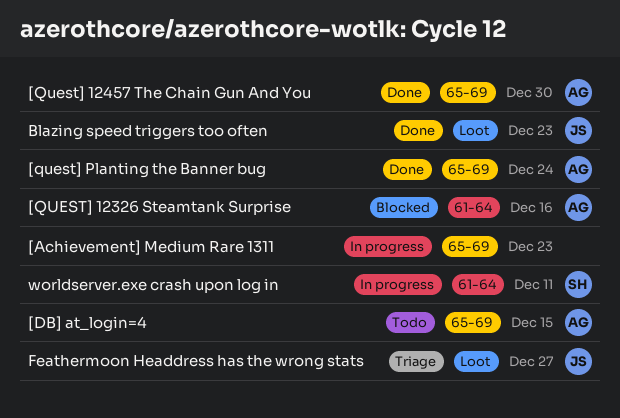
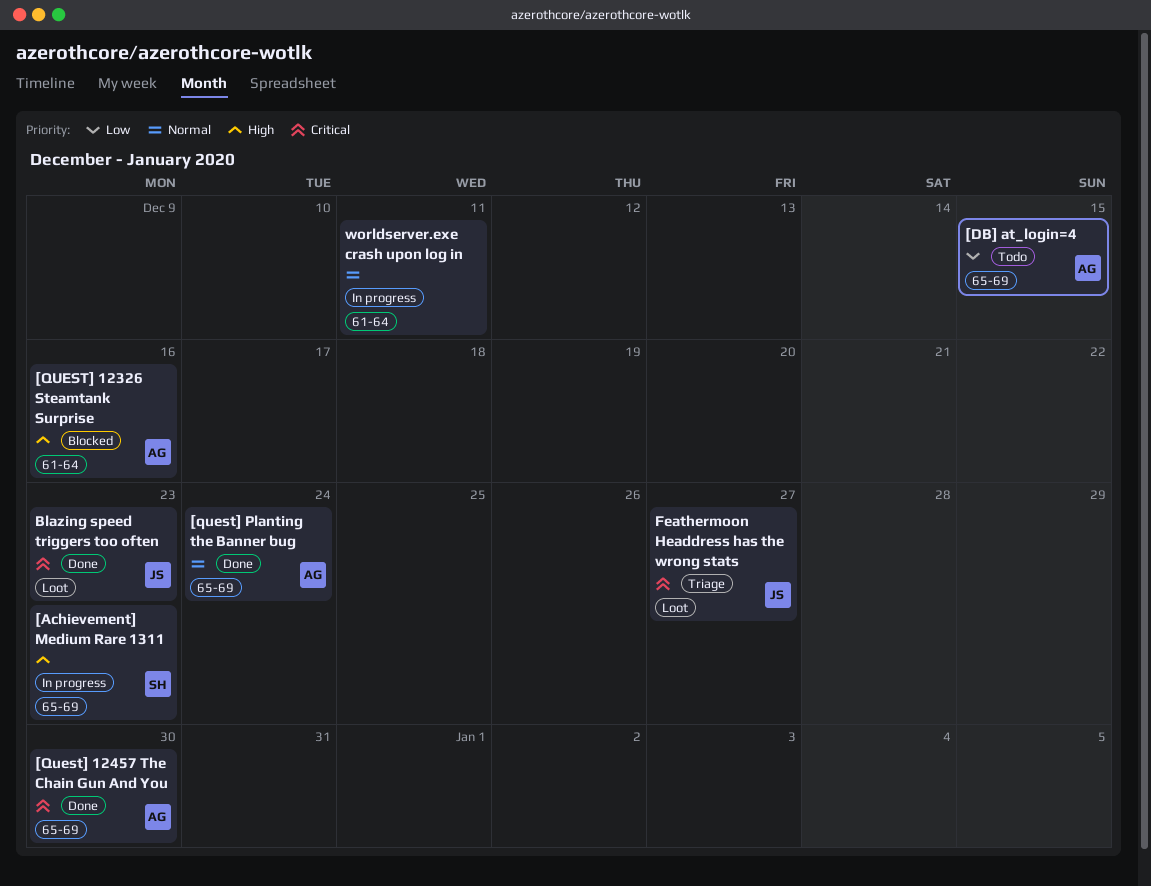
[Achievement] Medium Rare 1311, owner: none -> SH
worldserver.exe crash upon log in, owner: SH -> none

